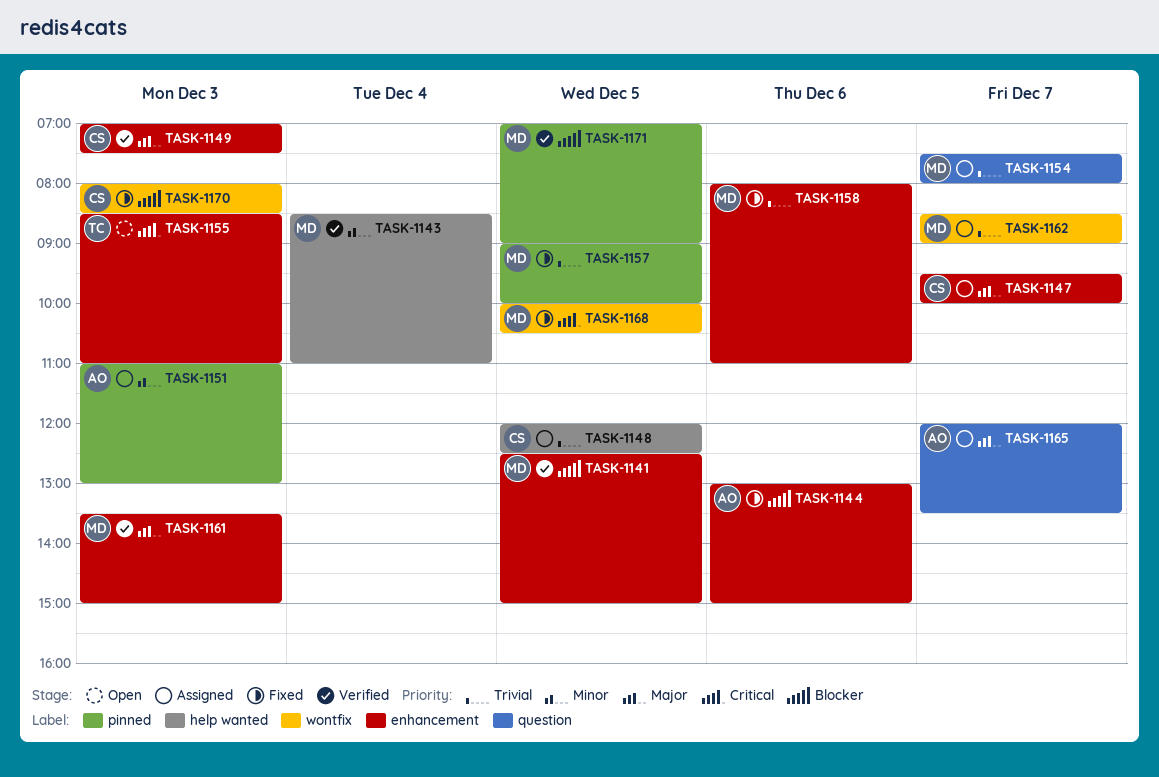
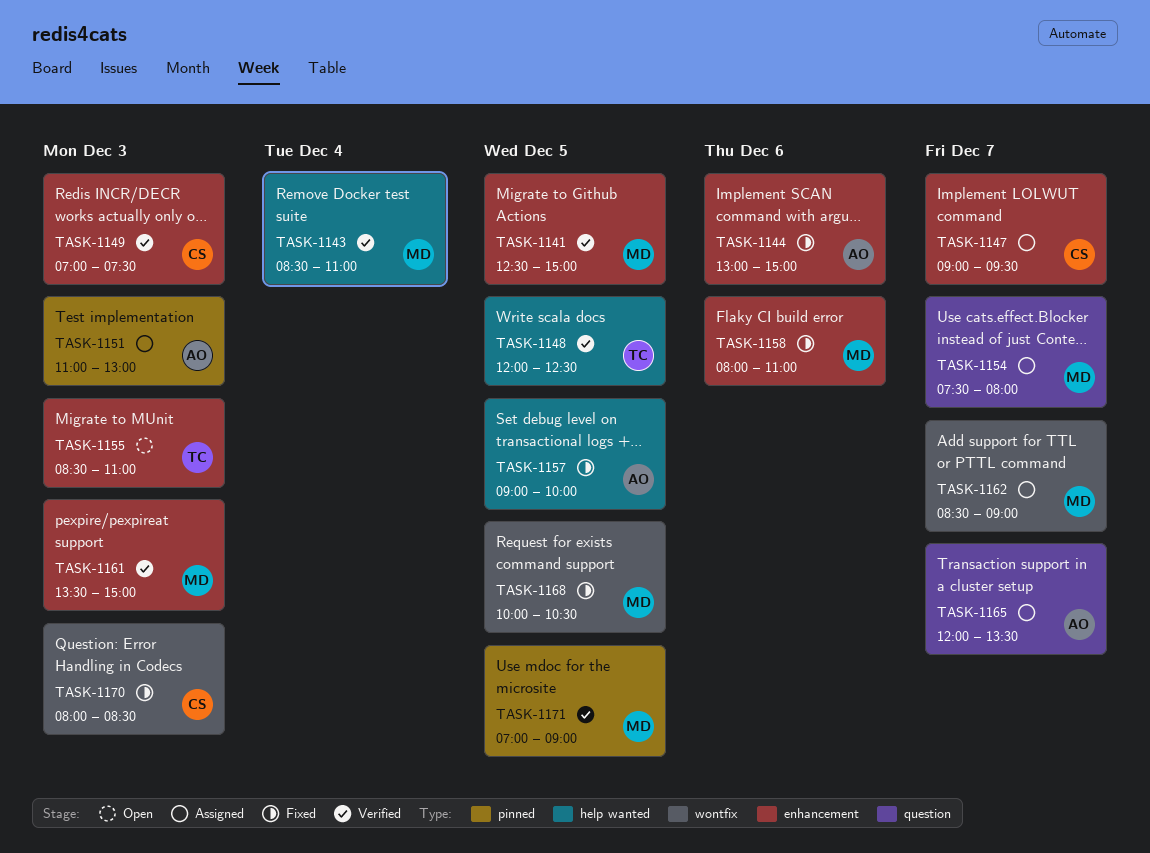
TASK-1147, begins: 09:30 -> 09:00
TASK-1147, ends: 10:00 -> 09:30
TASK-1148, status: Assigned -> Verified
TASK-1148, owner: CS -> TC
TASK-1157, owner: MD -> AO
TASK-1157, label: pinned -> help wanted

